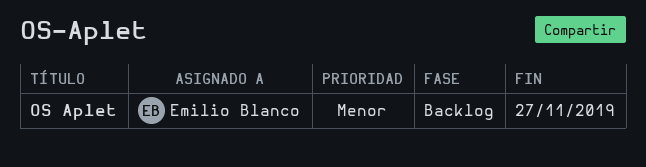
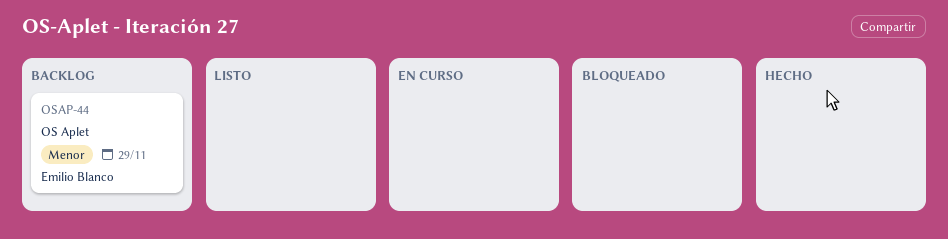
OS Aplet, due: Nov 27 -> Nov 29

